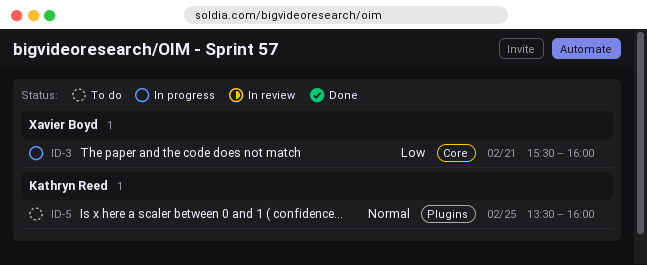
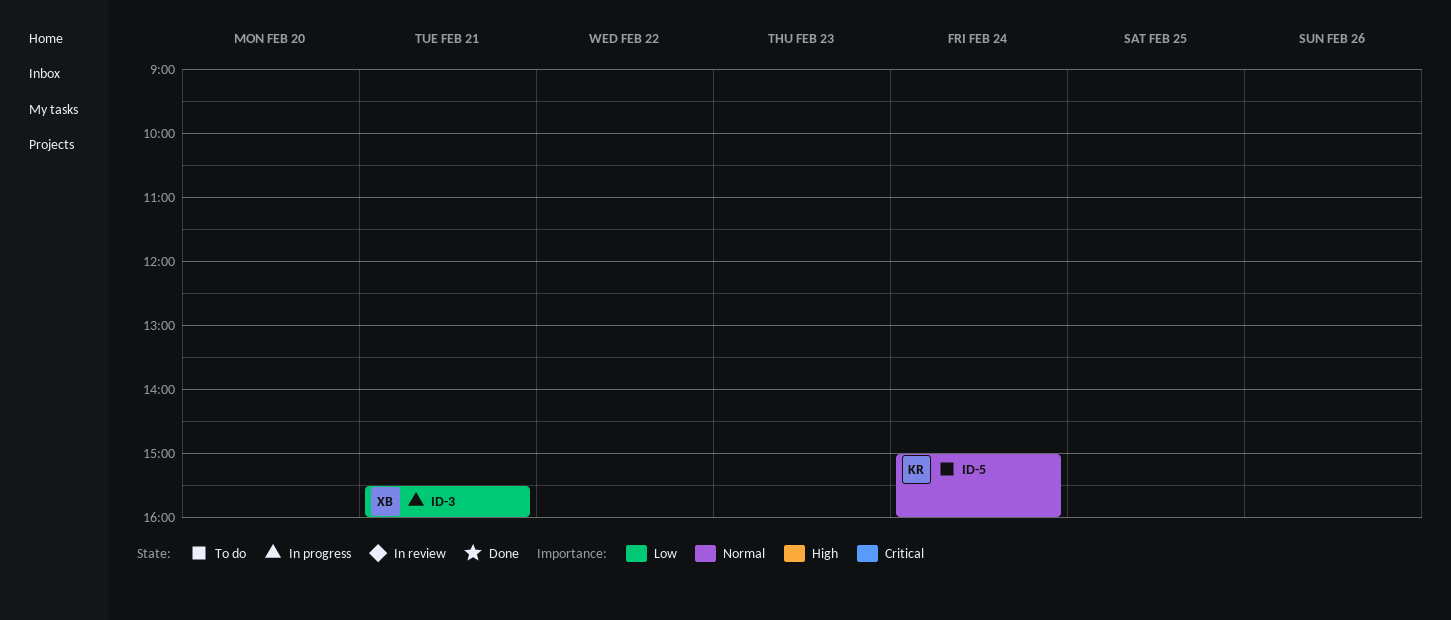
ID-5, day: Feb 25 -> Feb 24
ID-5, begins: 13:30 -> 15:00

